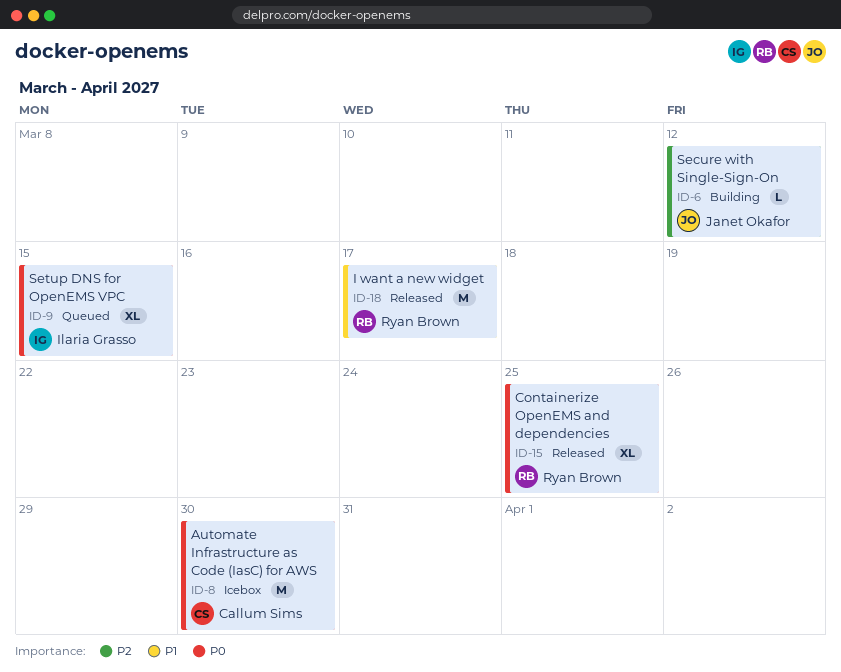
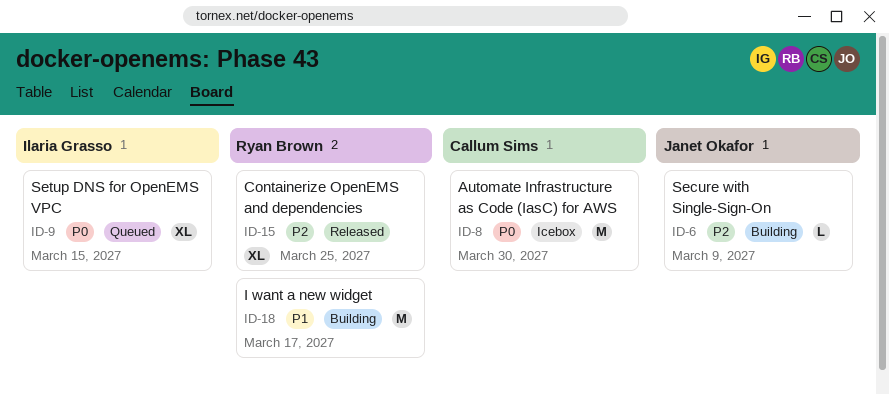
ID-6, due: Mar 12 -> Mar 9
ID-15, priority: P0 -> P2
ID-18, status: Released -> Building

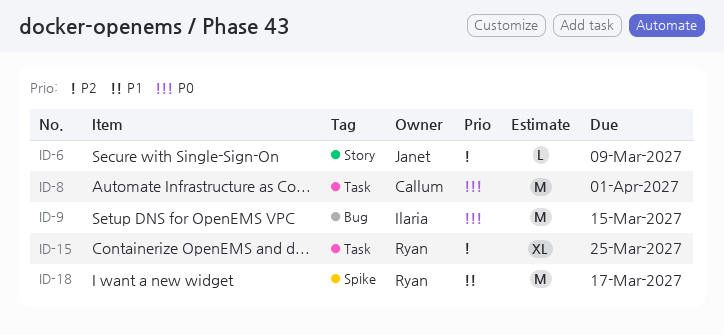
ID-8, due: Mar 30 -> Apr 1
ID-9, estimate: XL -> M

